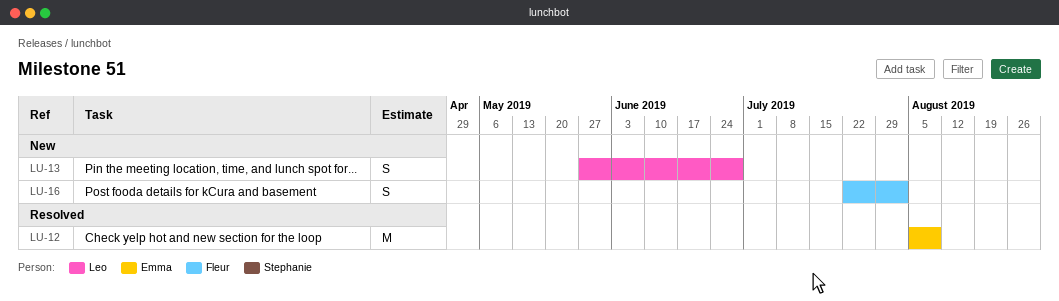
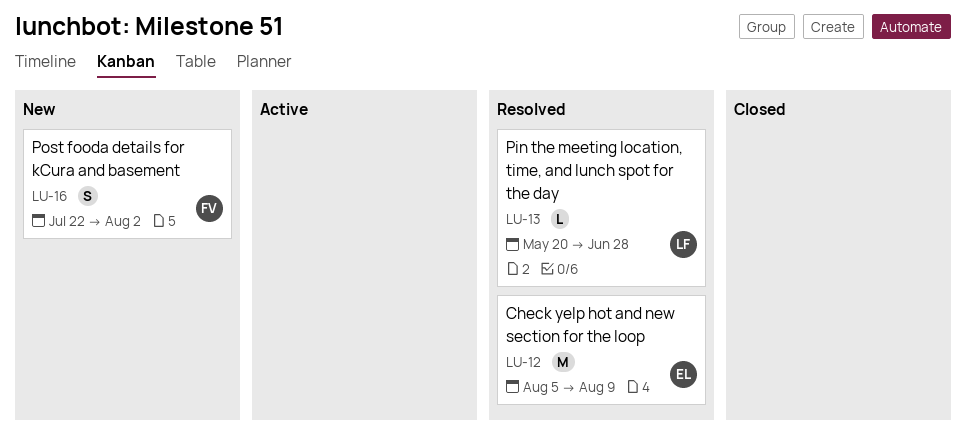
LU-13, status: New -> Resolved
LU-13, estimate: S -> L
LU-13, start: May 27 -> May 20

